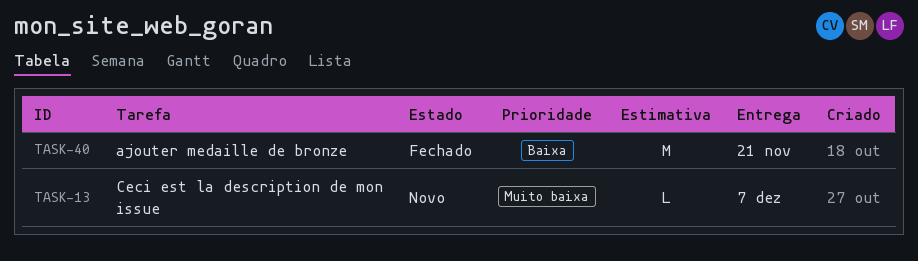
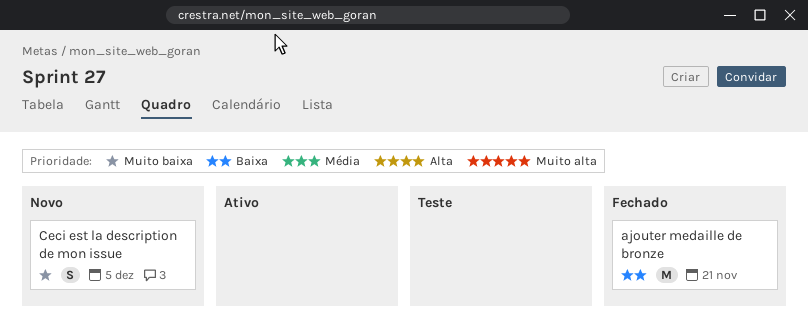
Ceci est la description de mon issue, estimate: L -> S
Ceci est la description de mon issue, due: Dec 7 -> Dec 5

